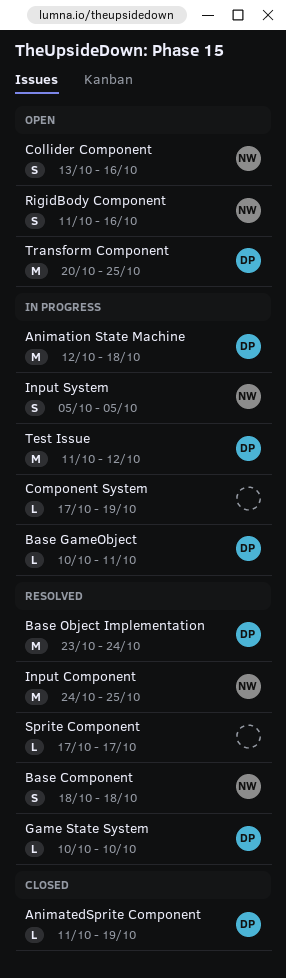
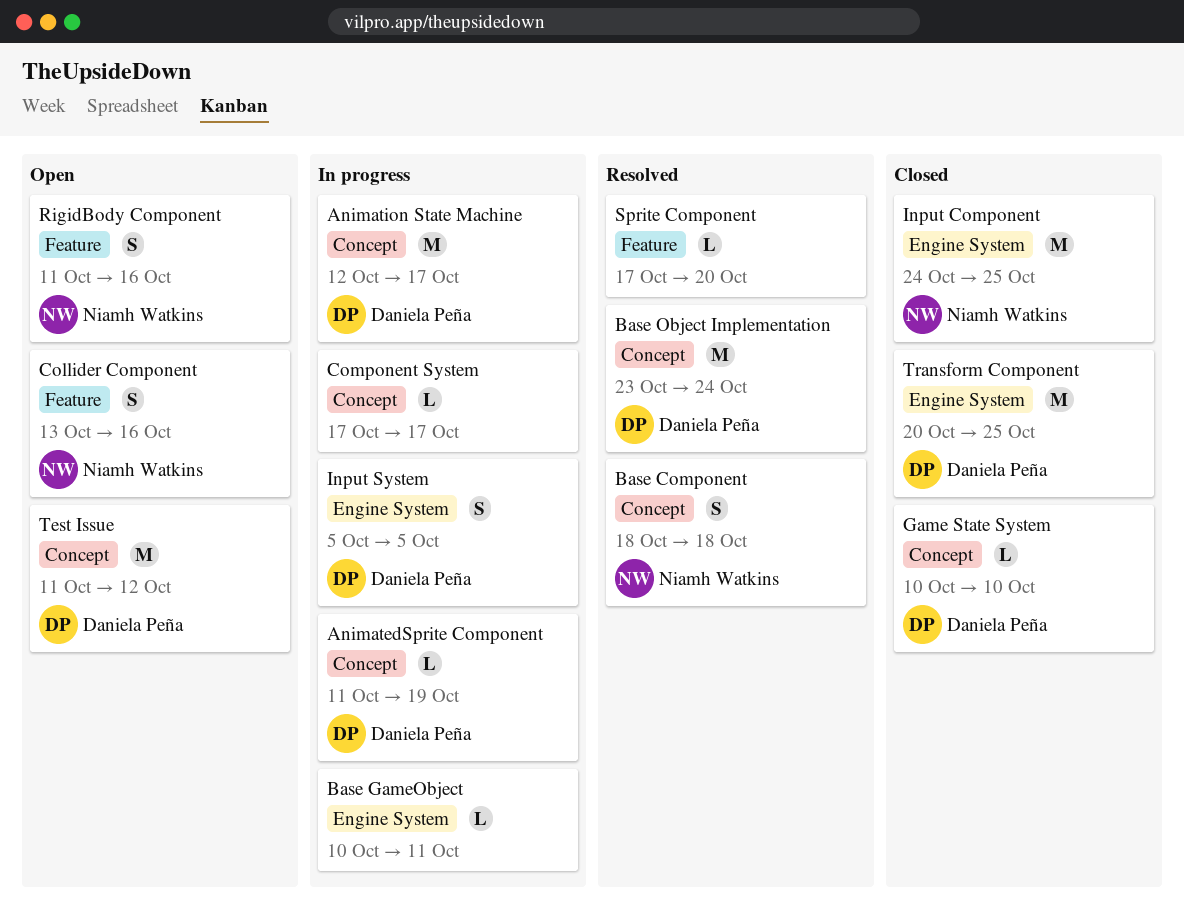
AnimatedSprite Component, status: Closed -> In progress
Animation State Machine, due: Oct 18 -> Oct 17
Base GameObject, owner: Daniela Peña -> none
Component System, due: Oct 19 -> Oct 17
Game State System, status: Resolved -> Closed
Input Component, status: Resolved -> Closed
Input System, owner: Niamh Watkins -> Daniela Peña
Sprite Component, due: Oct 17 -> Oct 20
Test Issue, status: In progress -> Open
Transform Component, status: Open -> Closed

